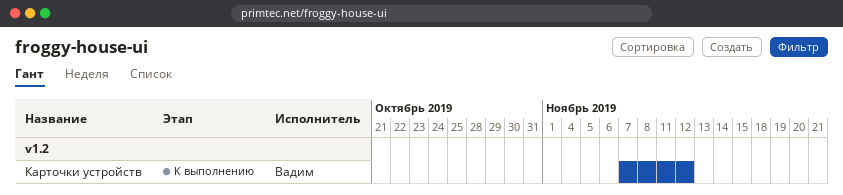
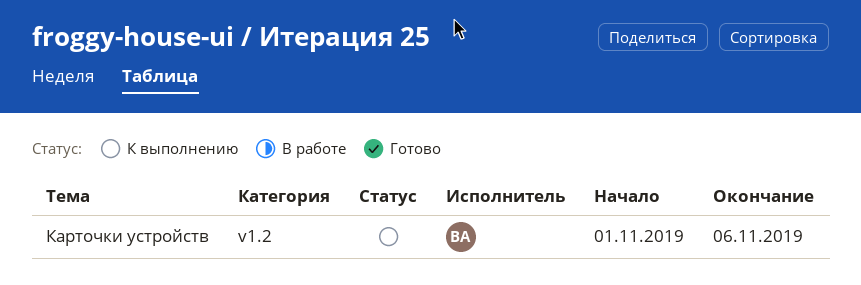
Карточки устройств, start: Nov 7 -> Nov 1
Карточки устройств, due: Nov 12 -> Nov 6

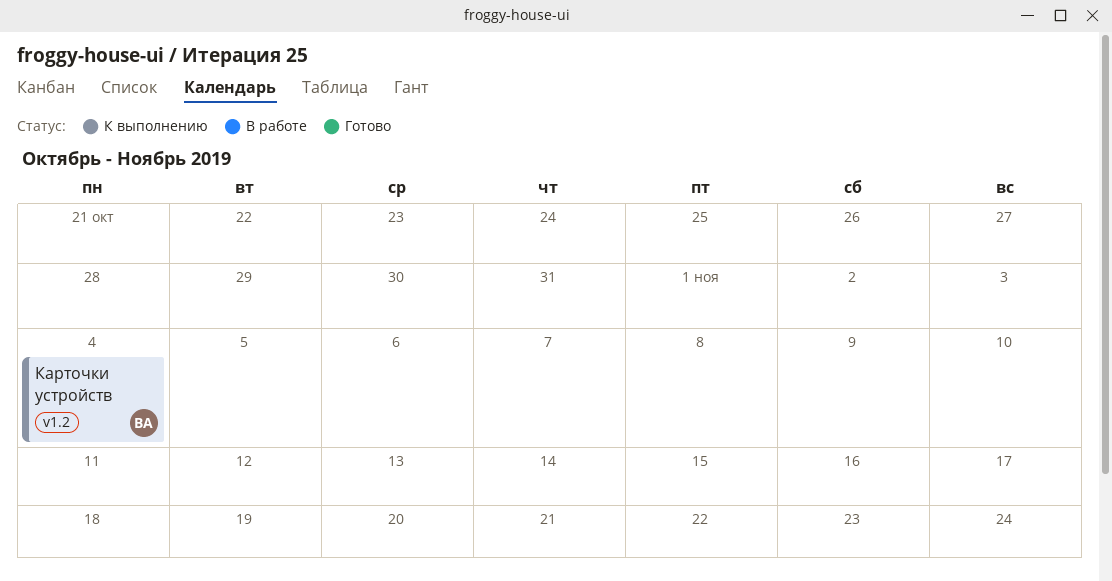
Карточки устройств, due: Nov 6 -> Nov 4

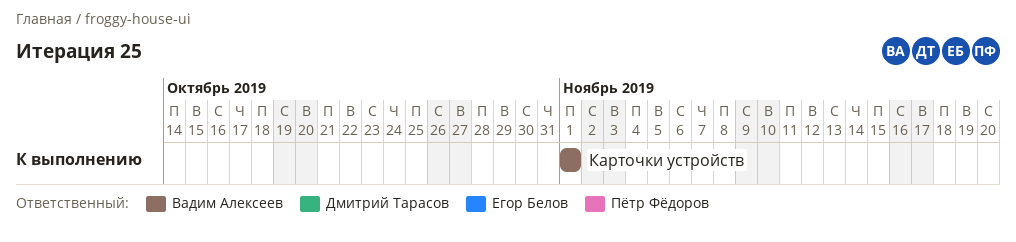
Карточки устройств, due: Nov 4 -> Nov 1

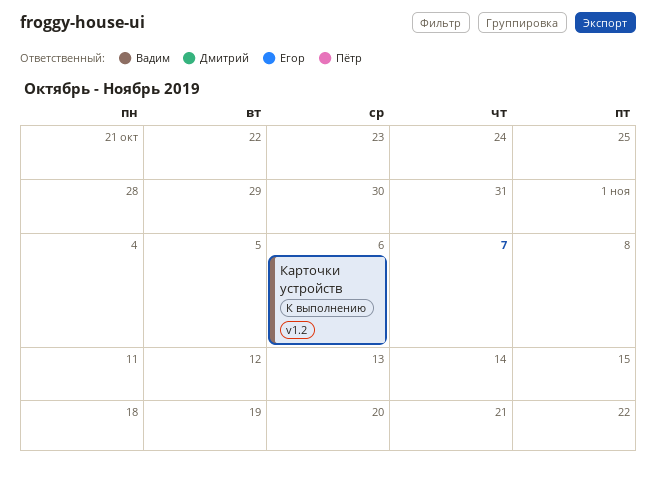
Карточки устройств, due: Nov 1 -> Nov 6

